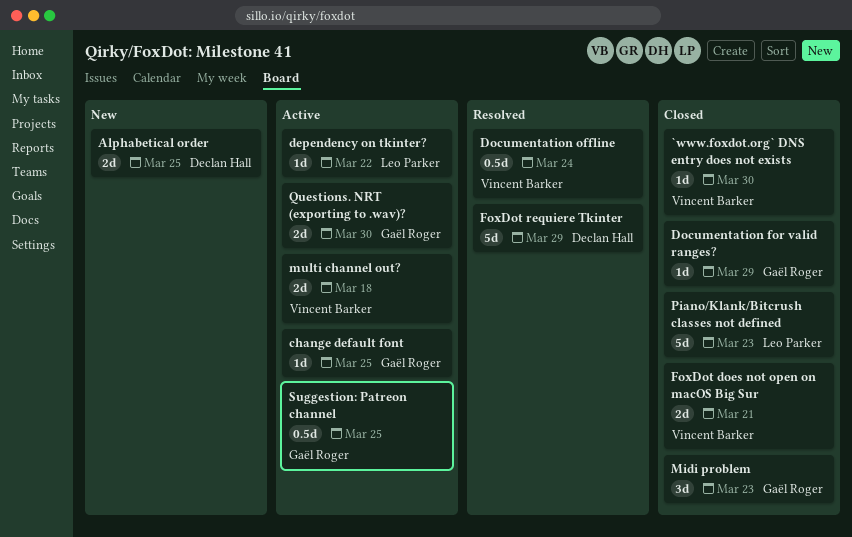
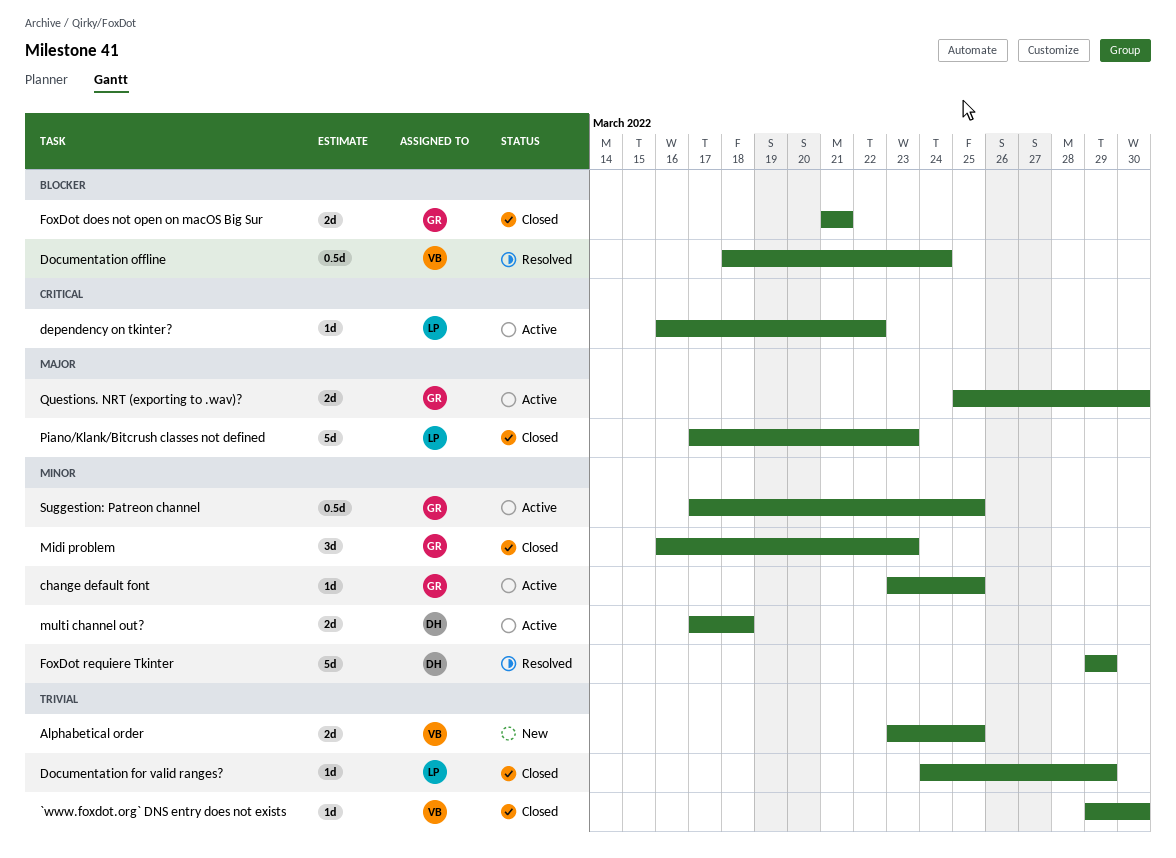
Alphabetical order, owner: Declan Hall -> Vincent Barker
Documentation for valid ranges?, owner: Gaël Roger -> Leo Parker
FoxDot does not open on macOS Big Sur, owner: Vincent Barker -> Gaël Roger
multi channel out?, owner: Vincent Barker -> Declan Hall

